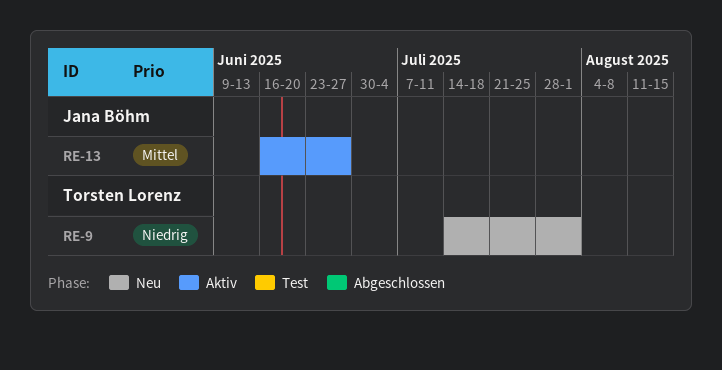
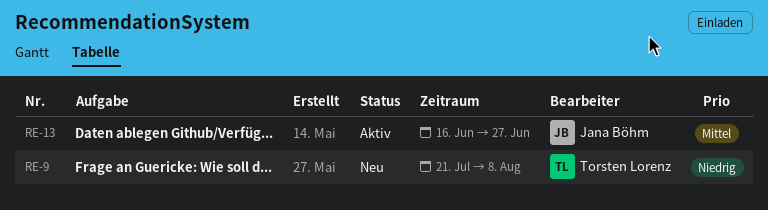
RE-9, start: Jul 14 -> Jul 21
RE-9, due: Aug 1 -> Aug 8

